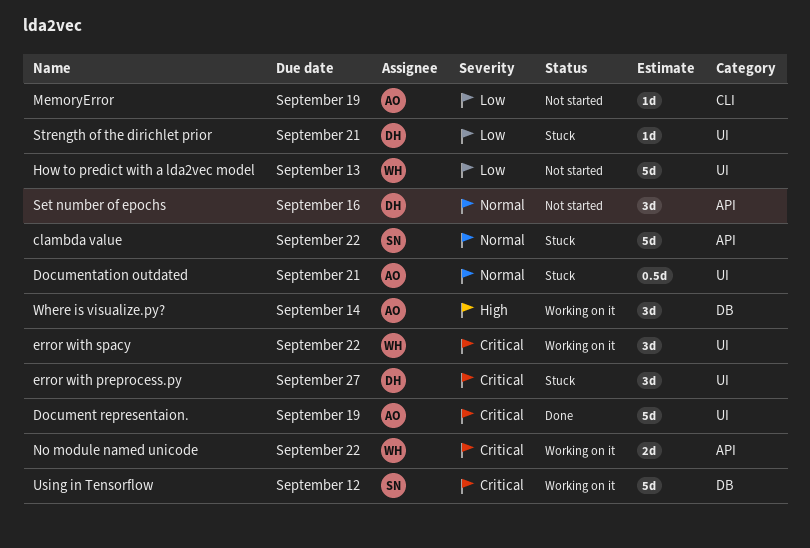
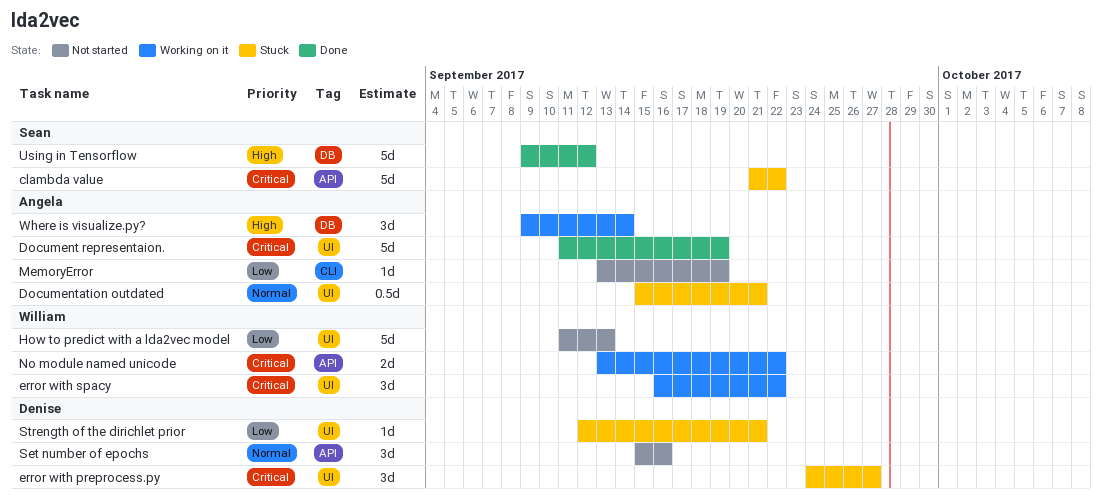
clambda value, priority: Normal -> Critical
Using in Tensorflow, status: Working on it -> Done
Using in Tensorflow, priority: Critical -> High

